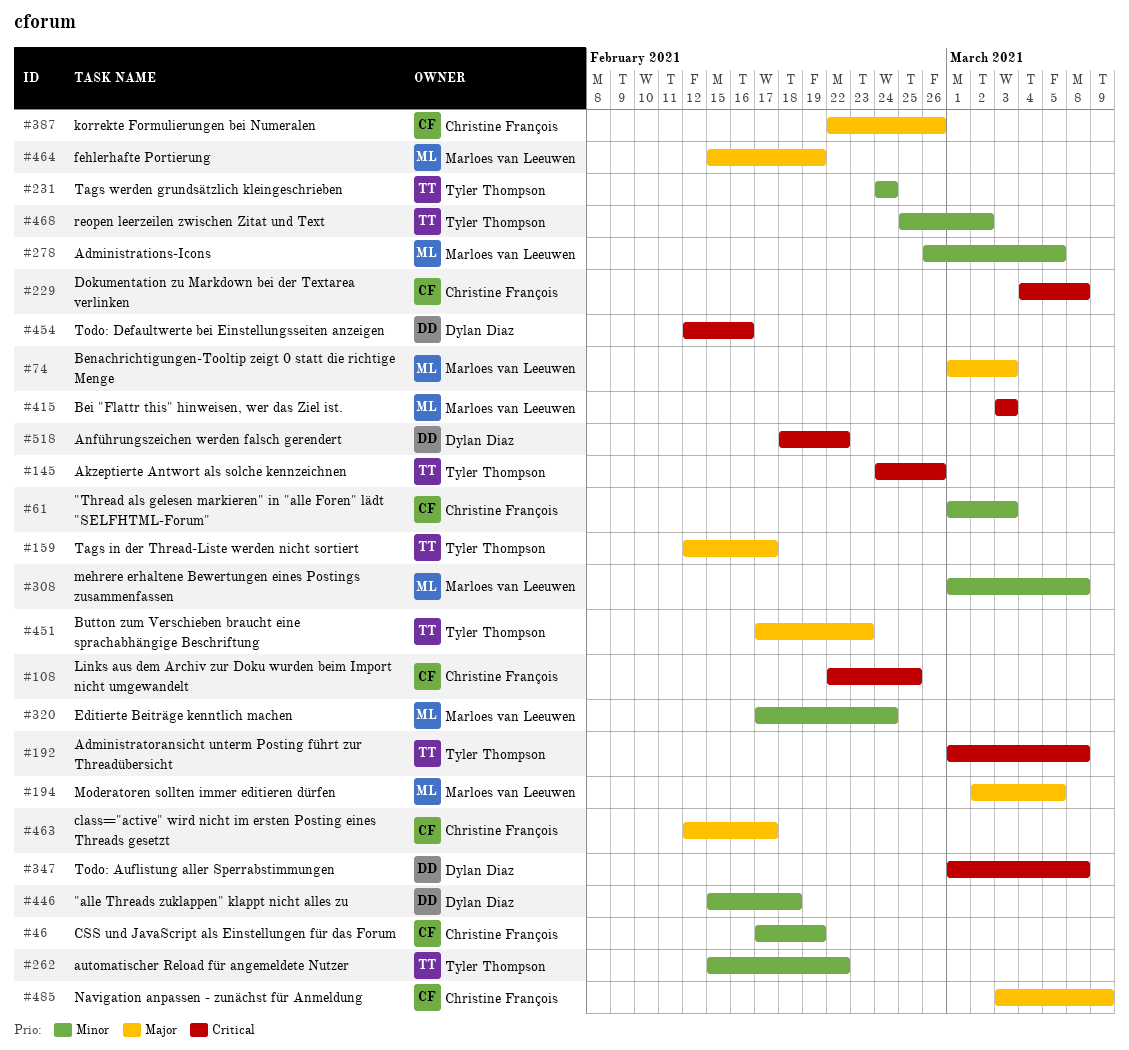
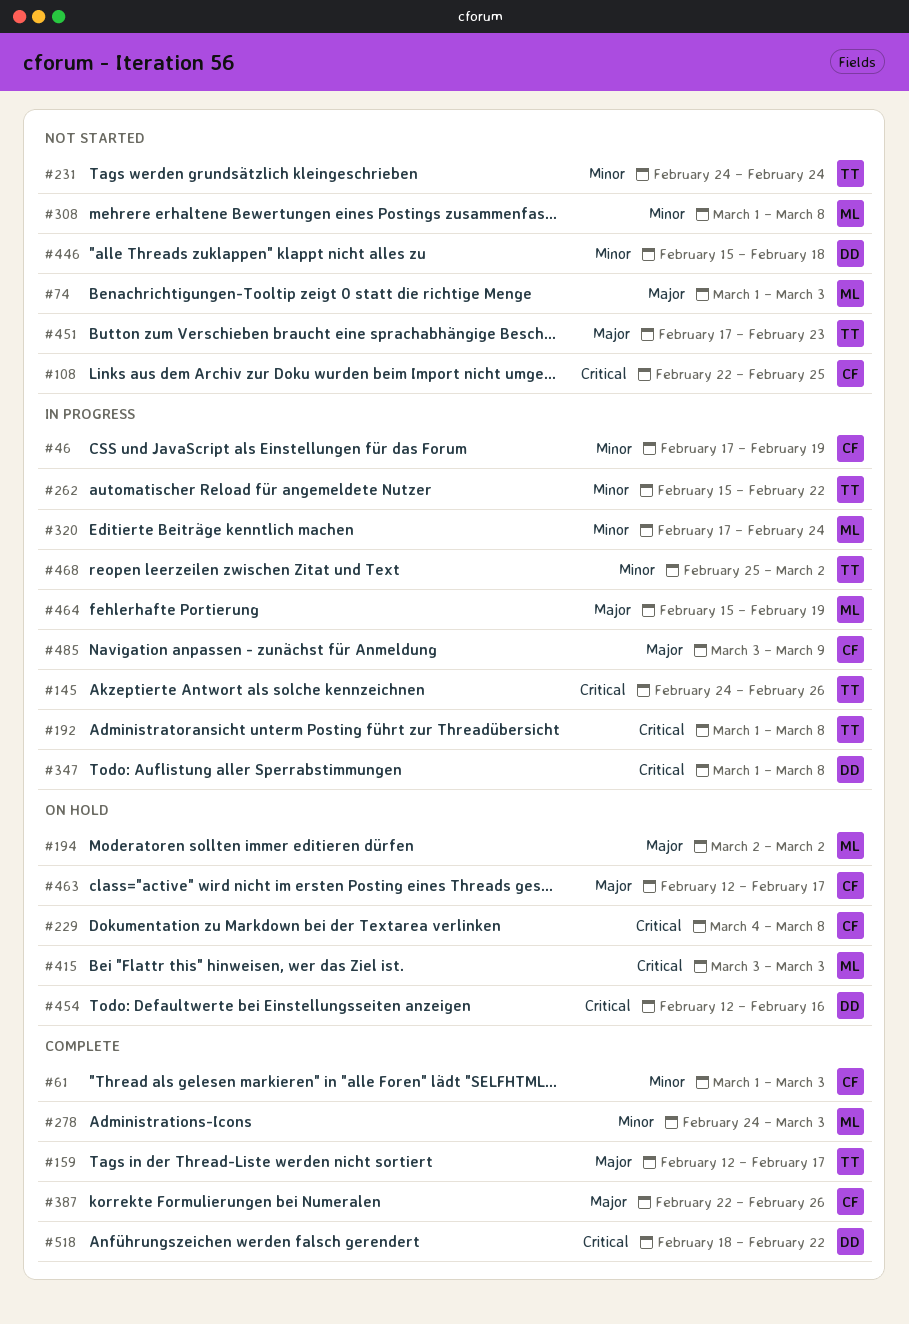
#194, due: Mar 5 -> Mar 2
#278, start: Feb 26 -> Feb 24
#278, due: Mar 5 -> Mar 3

